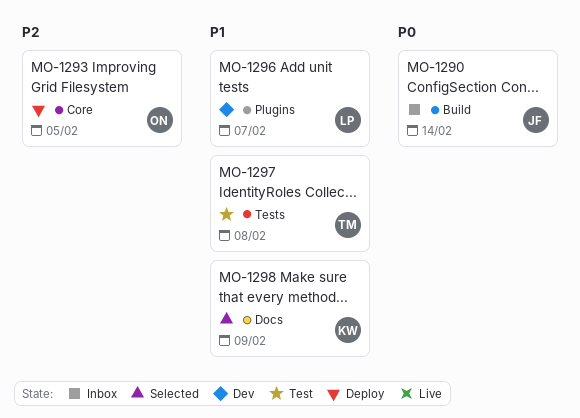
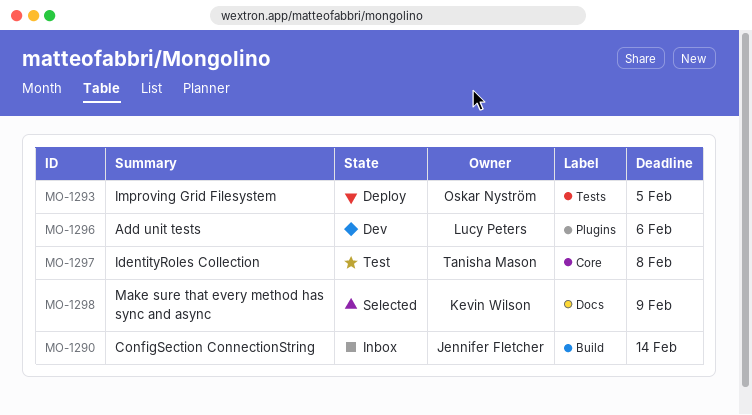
MO-1293, label: Core -> Tests
MO-1296, due: Feb 7 -> Feb 6
MO-1297, label: Tests -> Core

